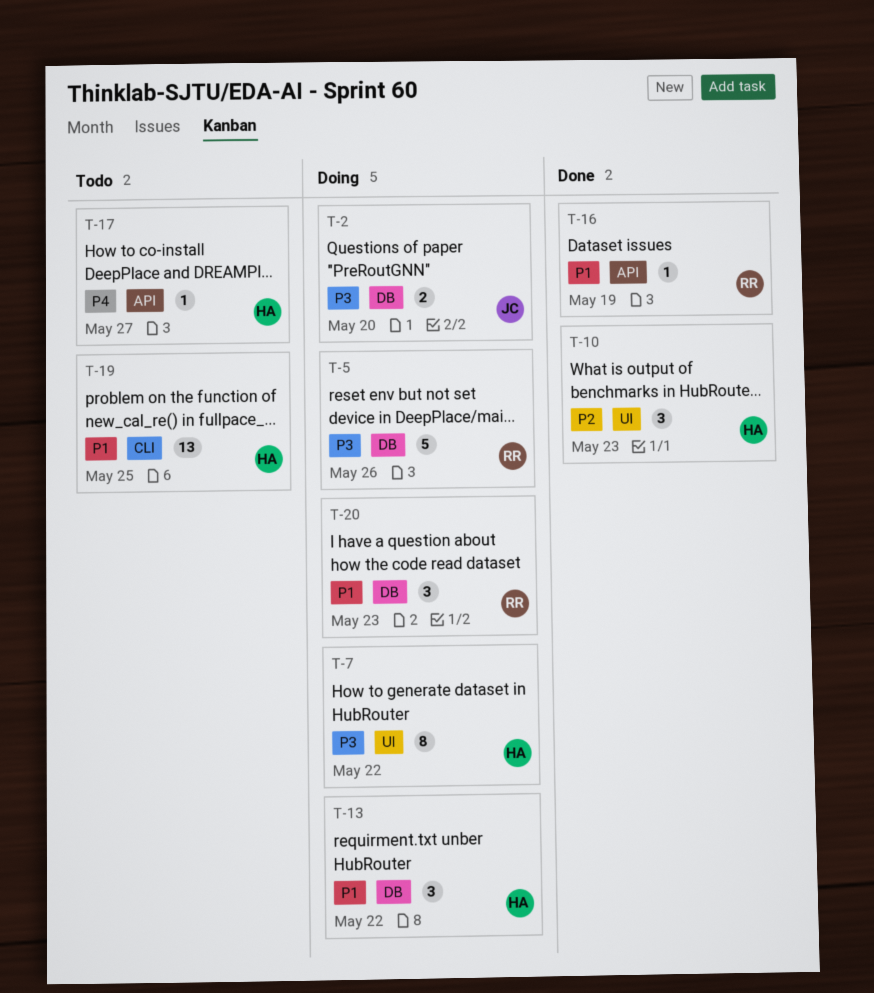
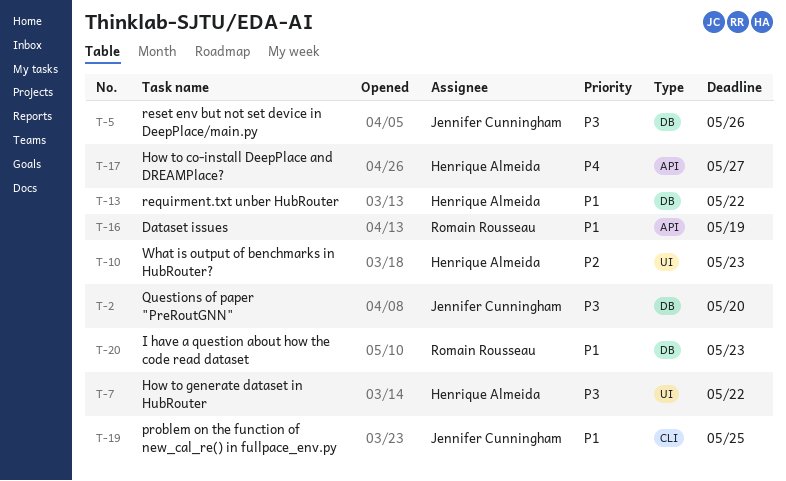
T-5, owner: Romain Rousseau -> Jennifer Cunningham
T-19, owner: Henrique Almeida -> Jennifer Cunningham

